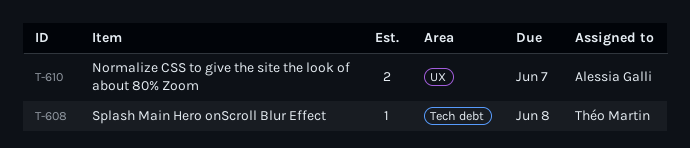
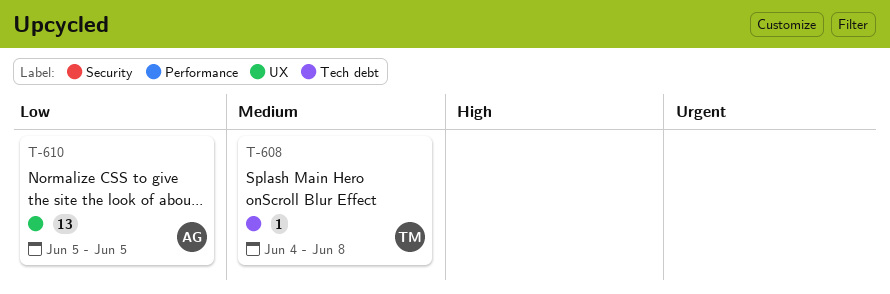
T-610, estimate: 2 -> 13
T-610, due: Jun 7 -> Jun 5

